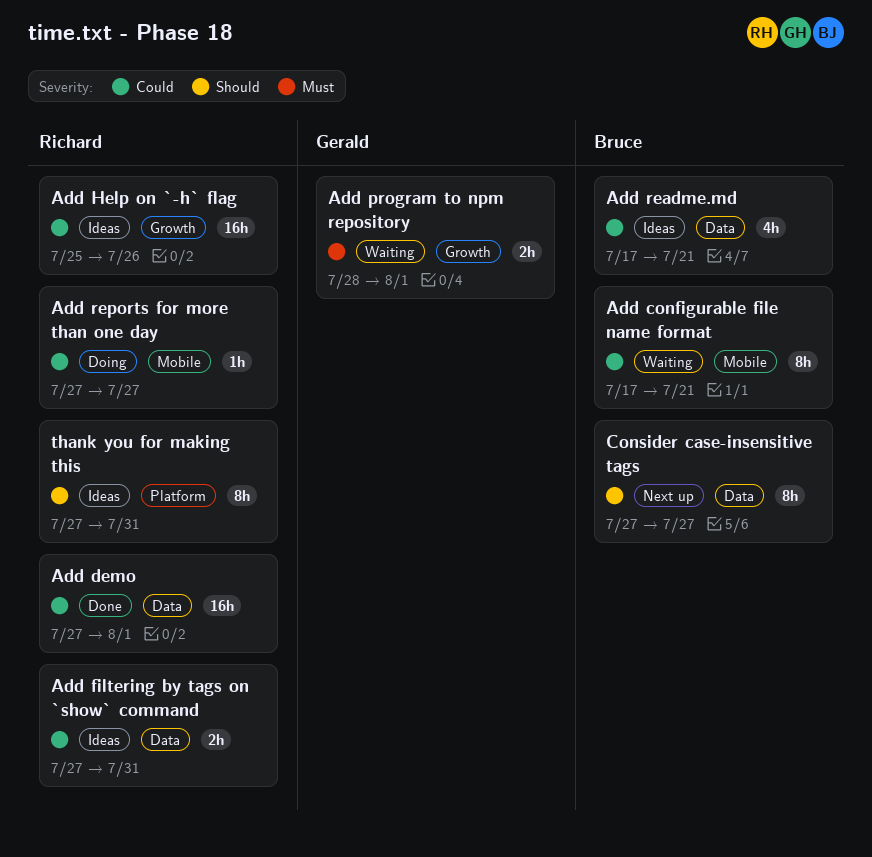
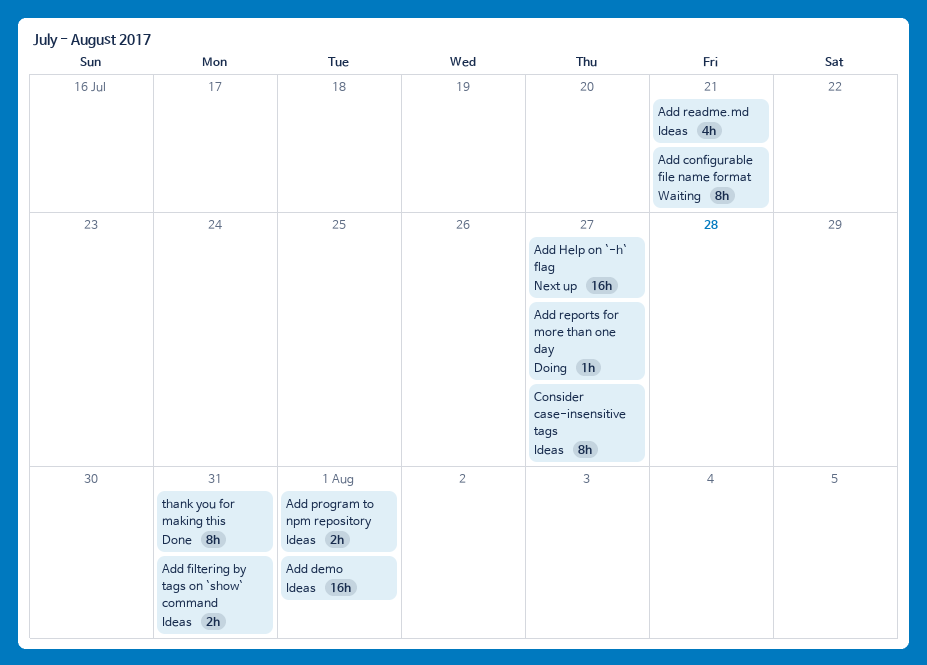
Add demo, status: Done -> Ideas
Add Help on `-h` flag, status: Ideas -> Next up
Add Help on `-h` flag, due: Jul 26 -> Jul 27
Add program to npm repository, status: Waiting -> Ideas
Consider case-insensitive tags, status: Next up -> Ideas
thank you for making this, status: Ideas -> Done

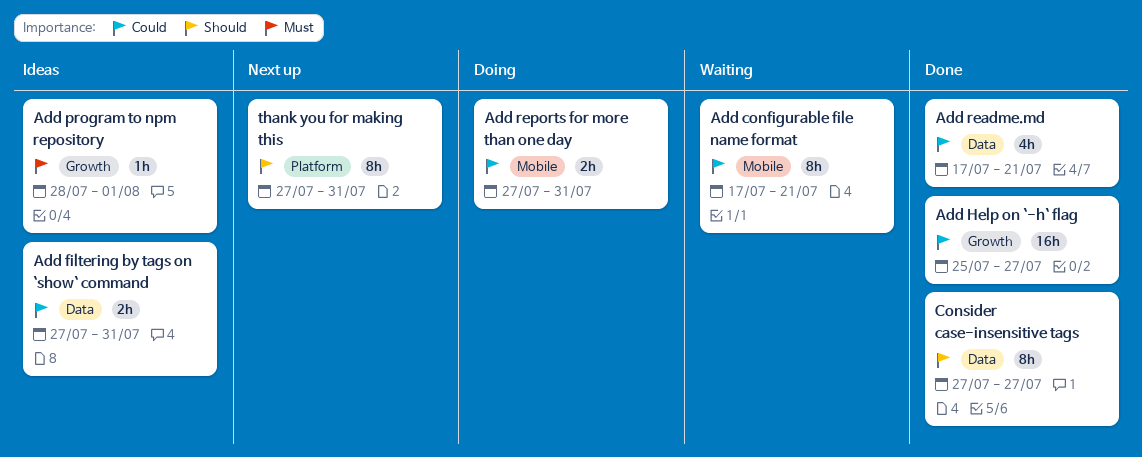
Add demo: present -> none
Add Help on `-h` flag, status: Next up -> Done
Add program to npm repository, estimate: 2h -> 1h
Add readme.md, status: Ideas -> Done
Add reports for more than one day, estimate: 1h -> 2h
Add reports for more than one day, due: Jul 27 -> Jul 31
Consider case-insensitive tags, status: Ideas -> Done
thank you for making this, status: Done -> Next up

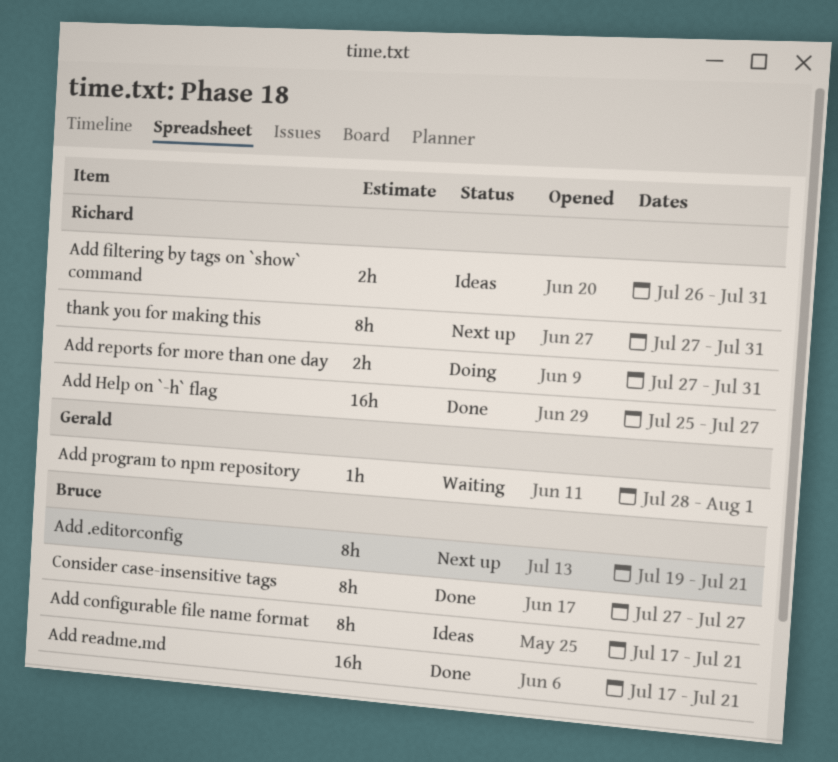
Add .editorconfig: none -> present
Add configurable file name format, status: Waiting -> Ideas
Add filtering by tags on `show` command, start: Jul 27 -> Jul 26
Add program to npm repository, status: Ideas -> Waiting
Add readme.md, estimate: 4h -> 16h

